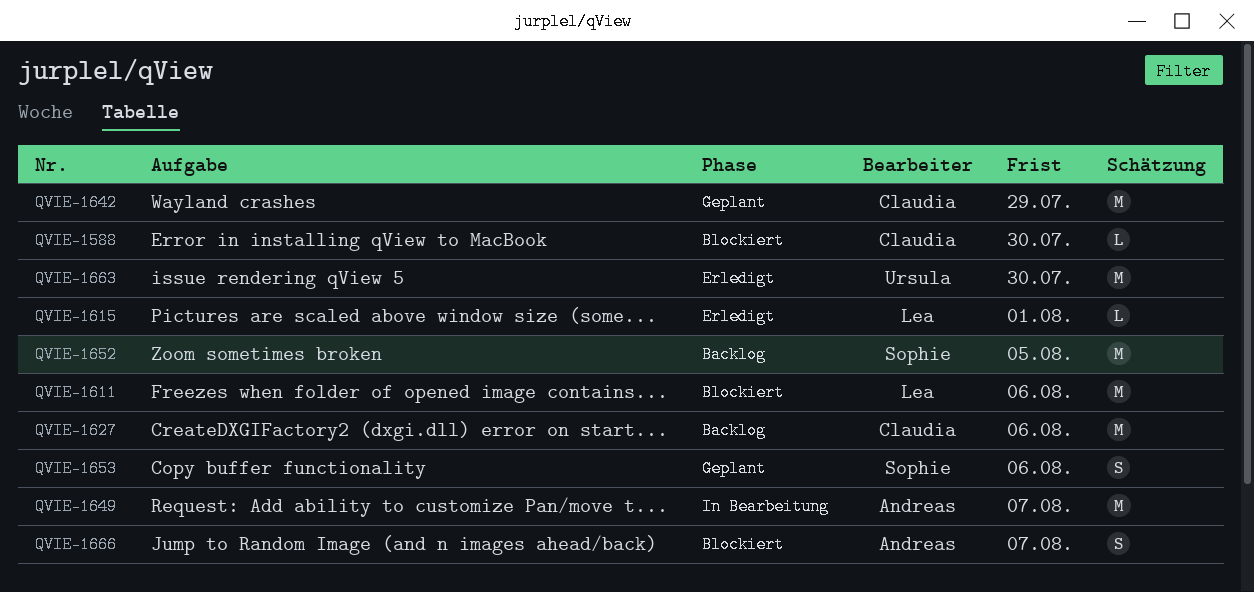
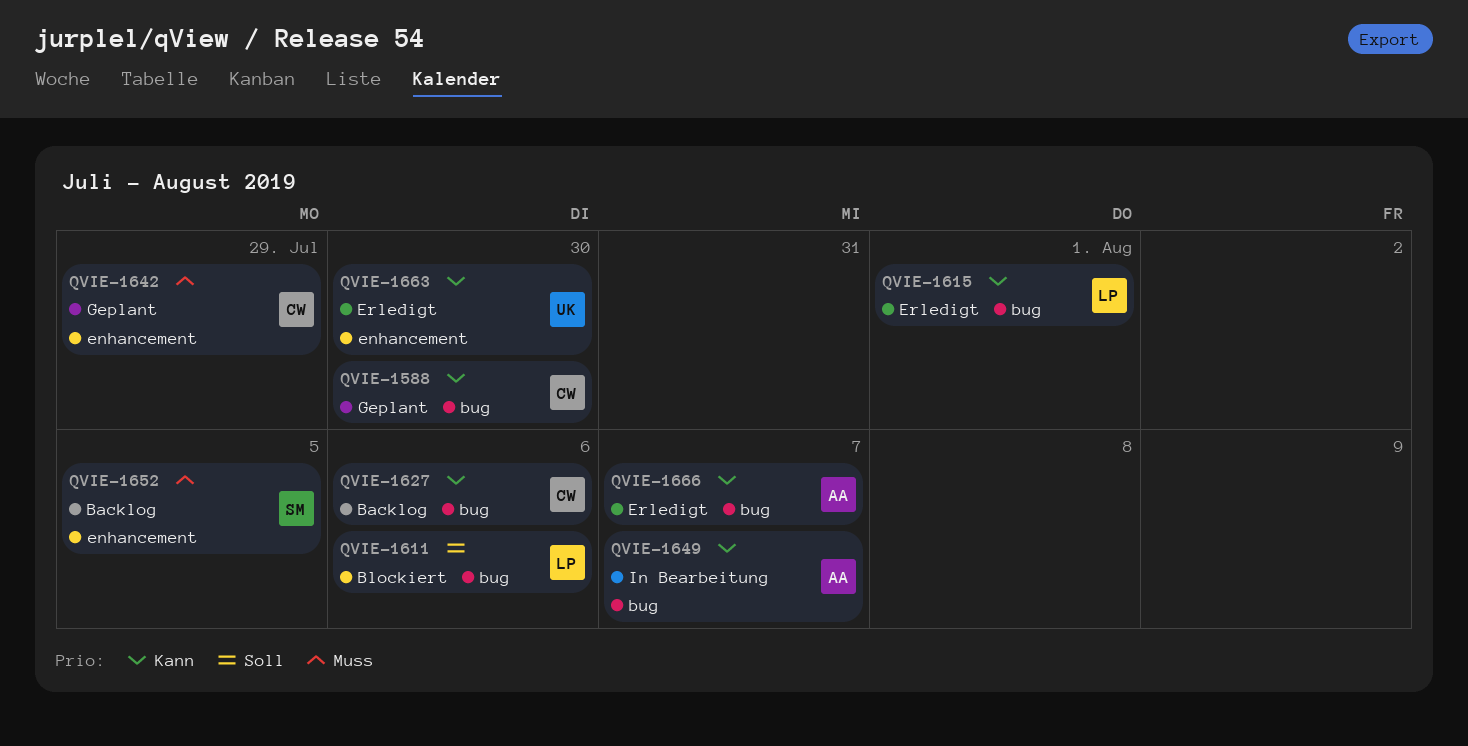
QVIE-1588, status: Blockiert -> Geplant
QVIE-1653: present -> none
QVIE-1666, status: Blockiert -> Erledigt

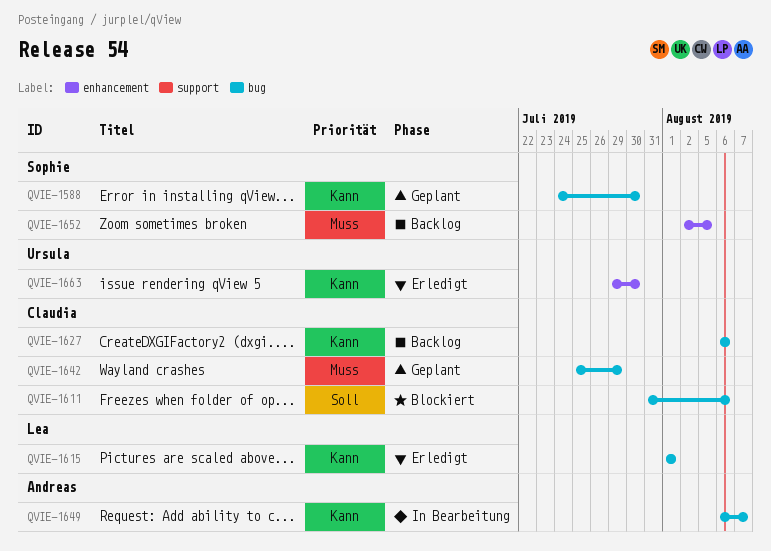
QVIE-1588, owner: Claudia -> Sophie
QVIE-1611, owner: Lea -> Claudia
QVIE-1642, label: enhancement -> bug
QVIE-1666: present -> none

